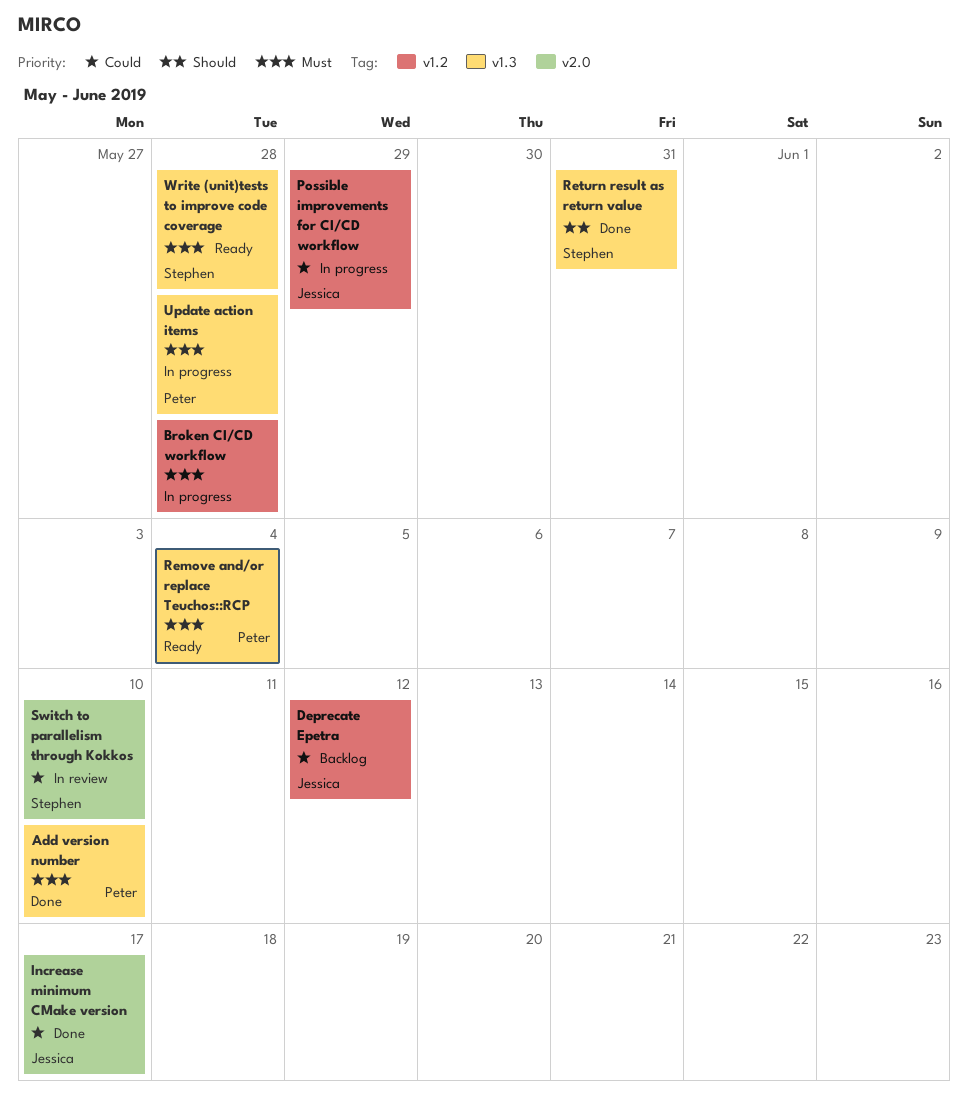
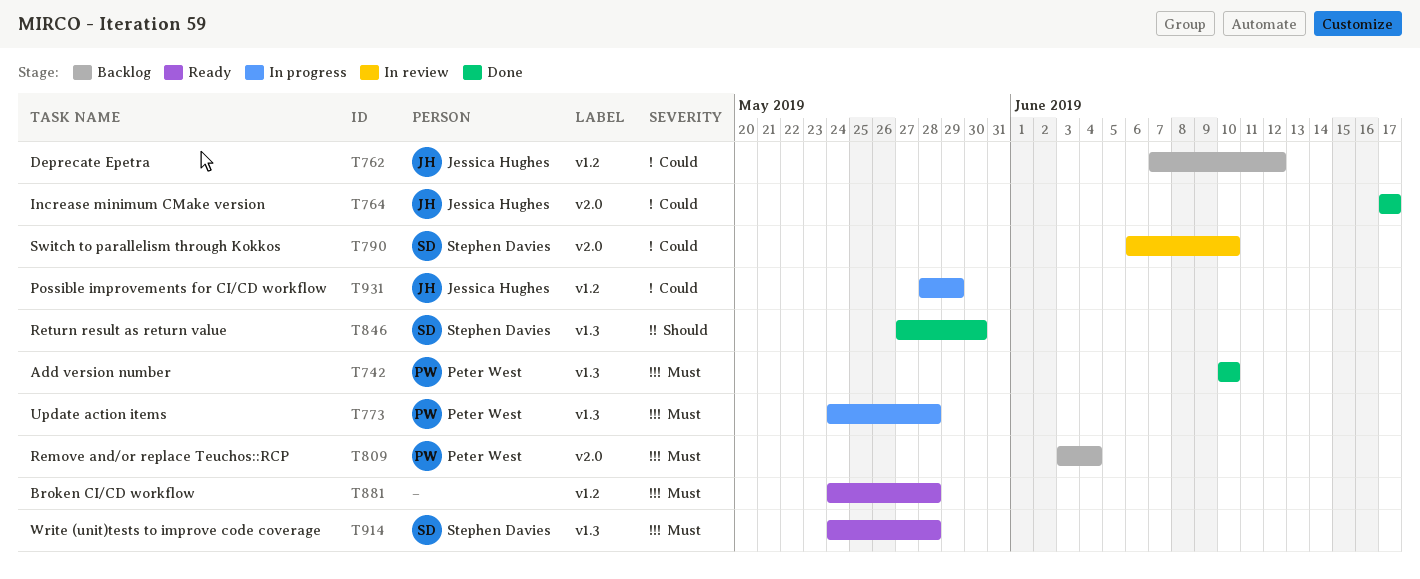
Broken CI/CD workflow, status: In progress -> Ready
Remove and/or replace Teuchos::RCP, status: Ready -> Backlog
Remove and/or replace Teuchos::RCP, label: v1.3 -> v2.0
Return result as return value, due: May 31 -> May 30

